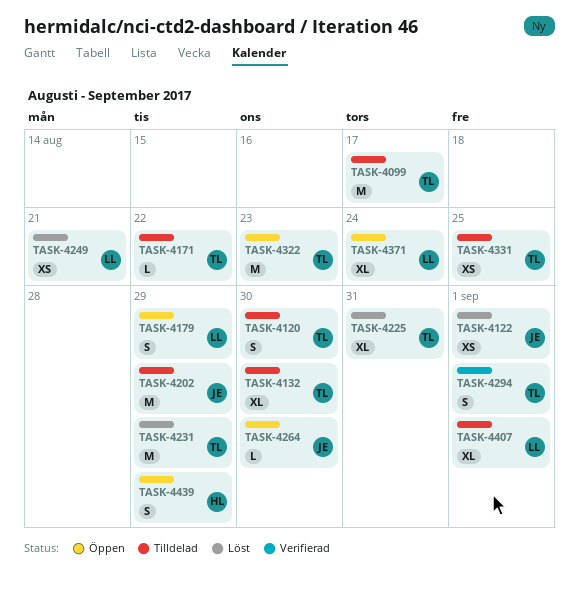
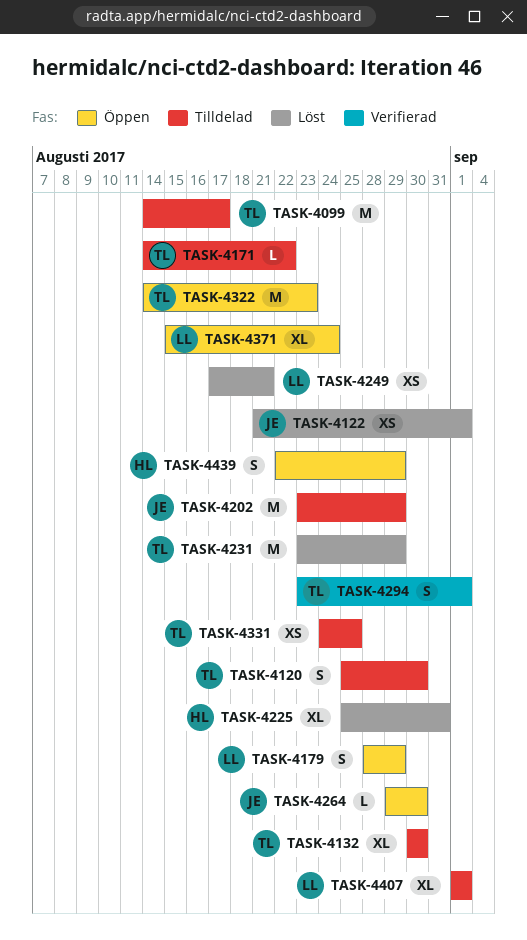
TASK-4225, owner: TL -> HL

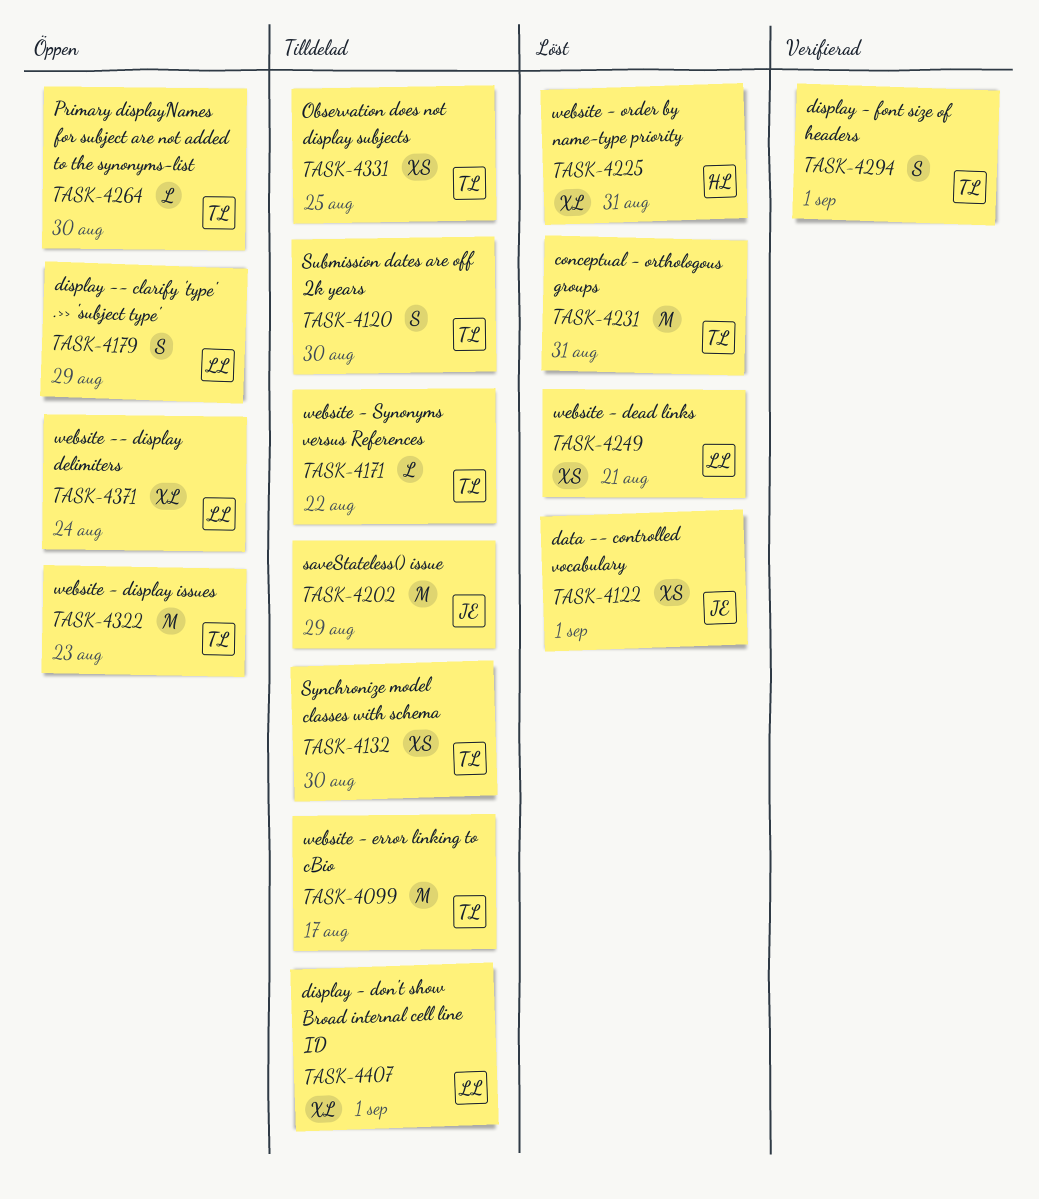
TASK-4132, estimate: XL -> XS
TASK-4231, due: Aug 29 -> Aug 31
TASK-4264, owner: JE -> TL
TASK-4439: present -> none

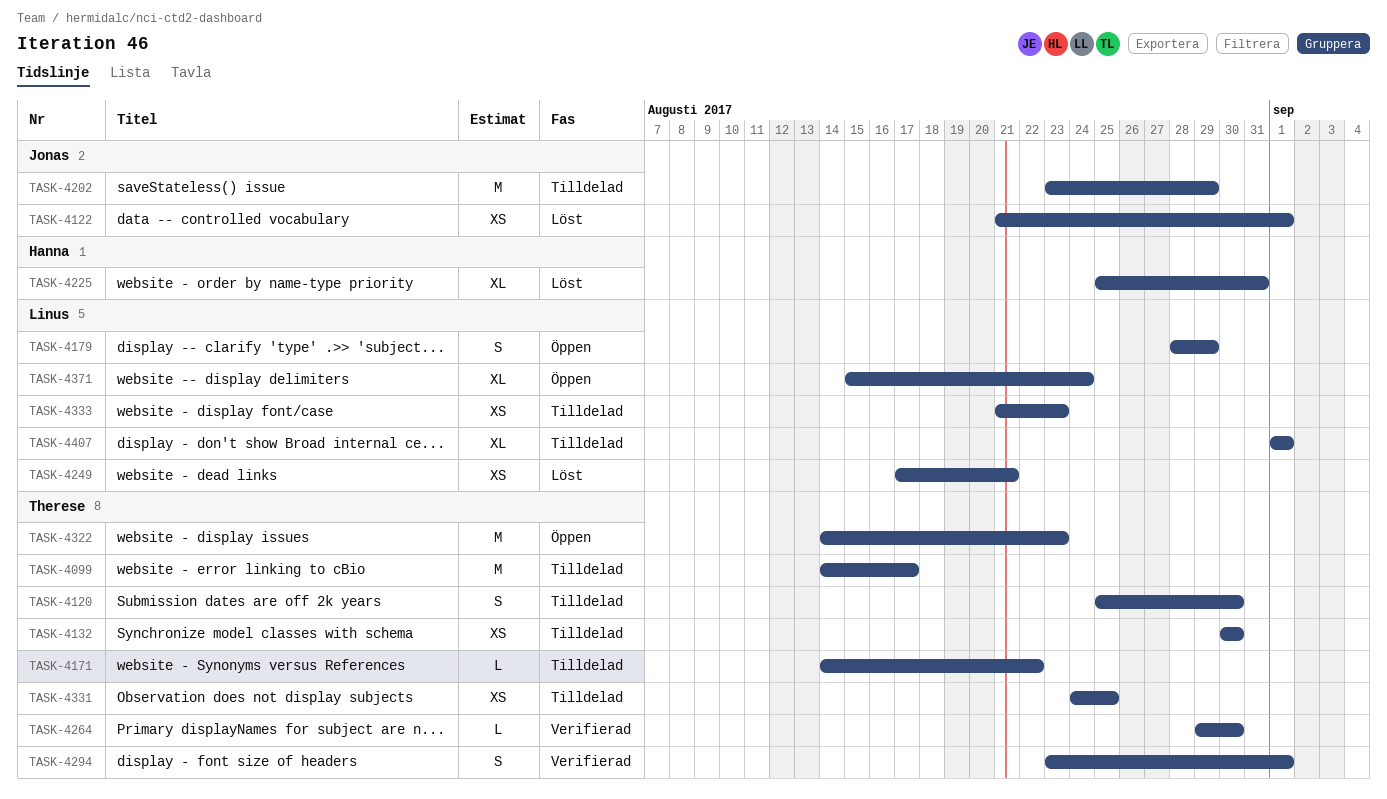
TASK-4231: present -> none
TASK-4264, status: Öppen -> Verifierad
TASK-4333: none -> present

